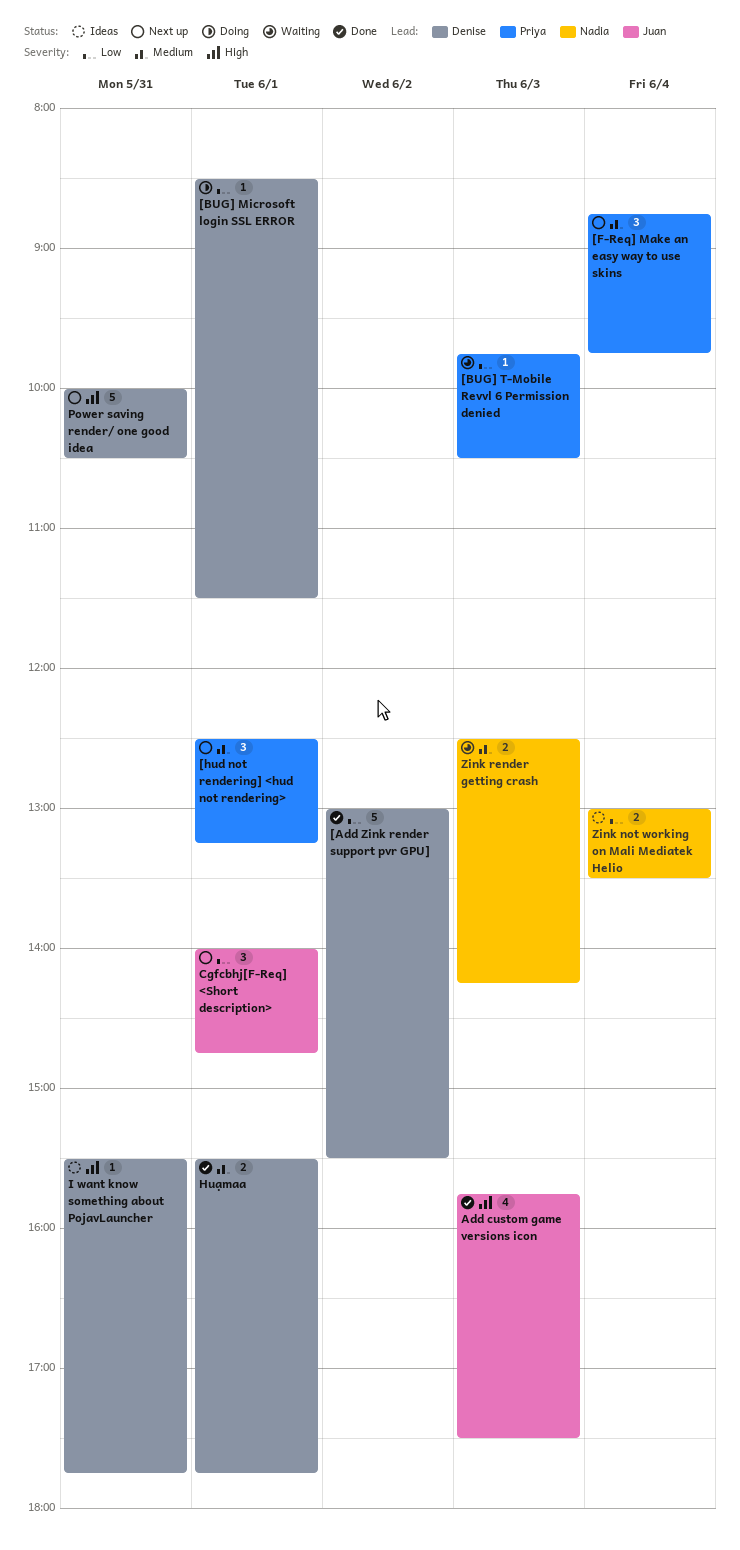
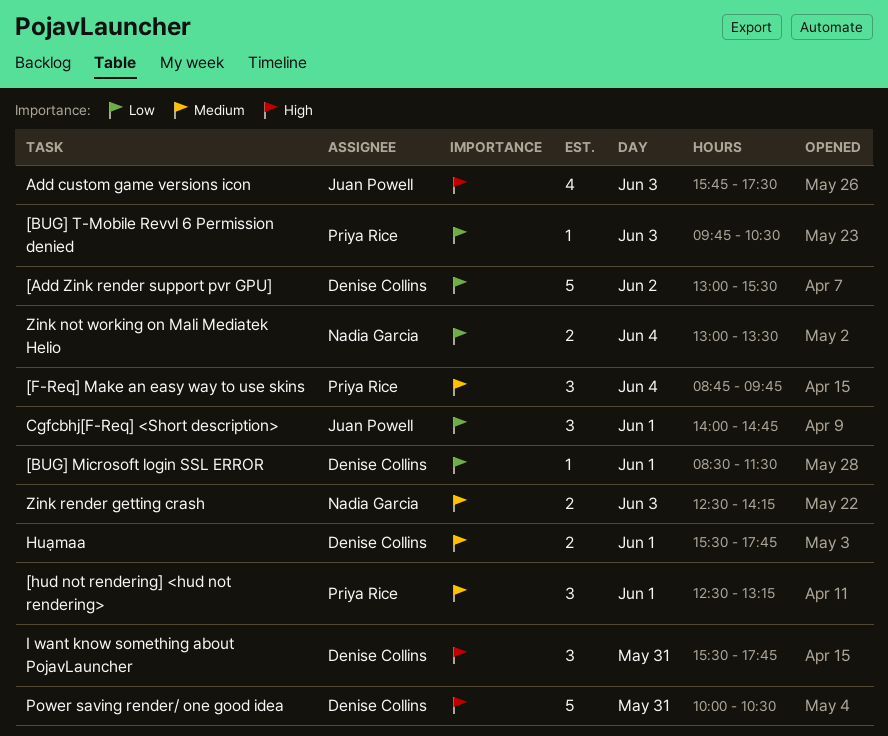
I want know something about PojavLauncher, estimate: 1 -> 3

